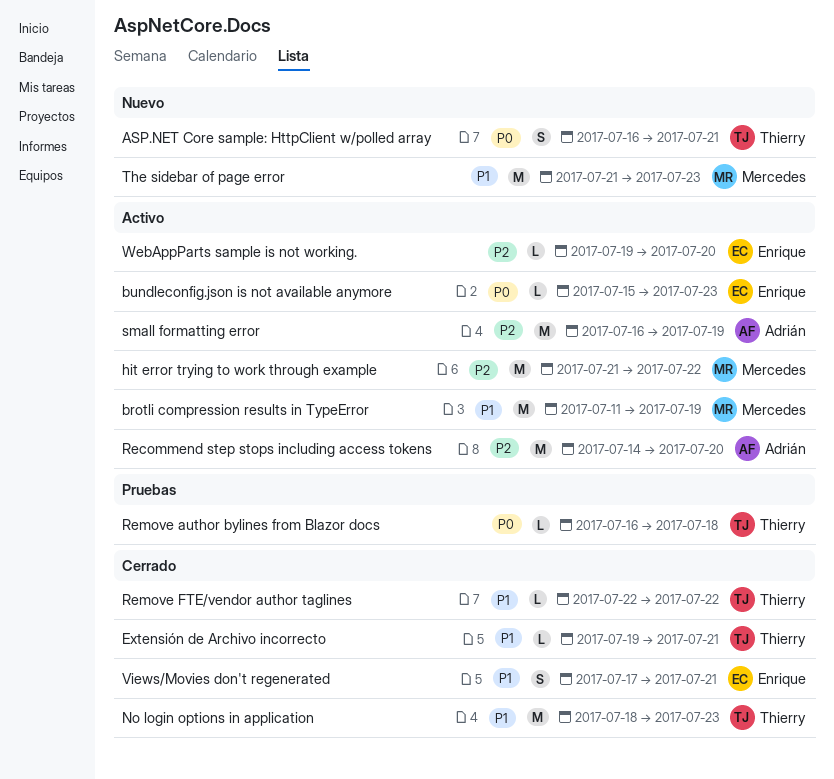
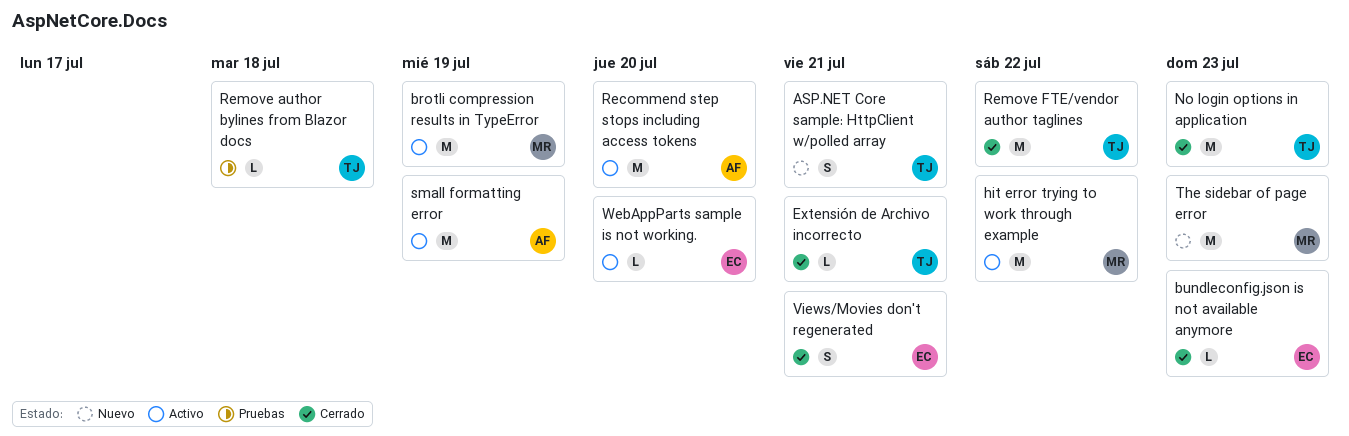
bundleconfig.json is not available anymore, status: Activo -> Cerrado
Remove FTE/vendor author taglines, estimate: L -> M

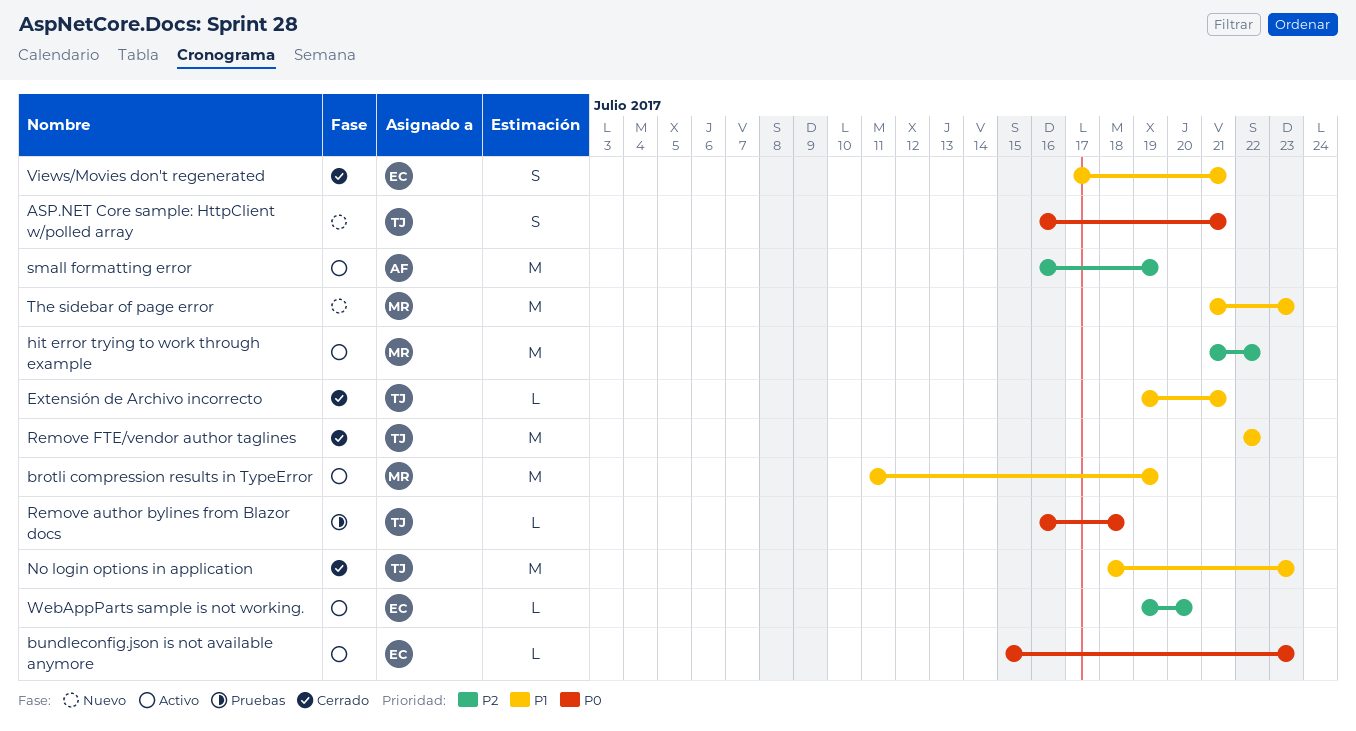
bundleconfig.json is not available anymore, status: Cerrado -> Activo
Recommend step stops including access tokens: present -> none

